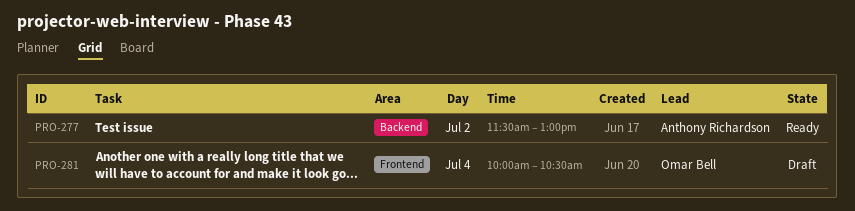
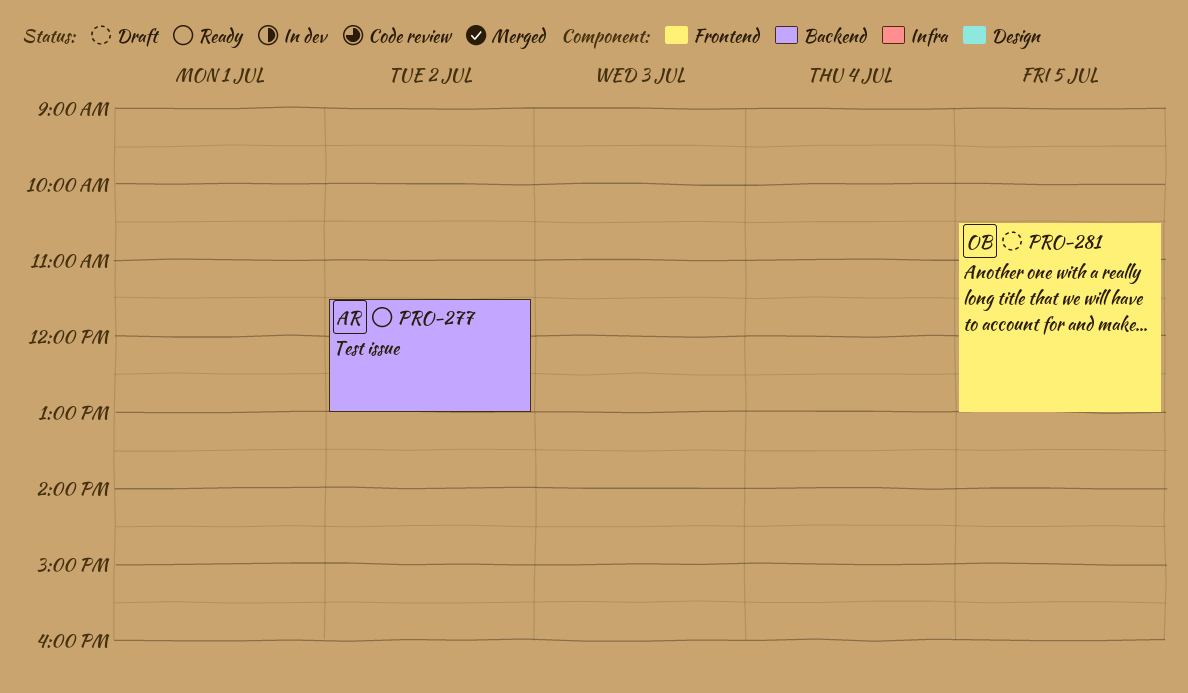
PRO-281, day: Jul 4 -> Jul 5
PRO-281, begins: 10:00 -> 10:30
PRO-281, ends: 10:30 -> 13:00

